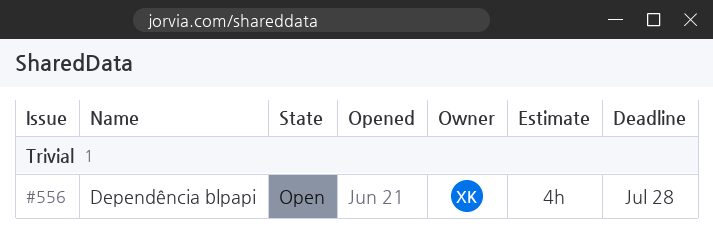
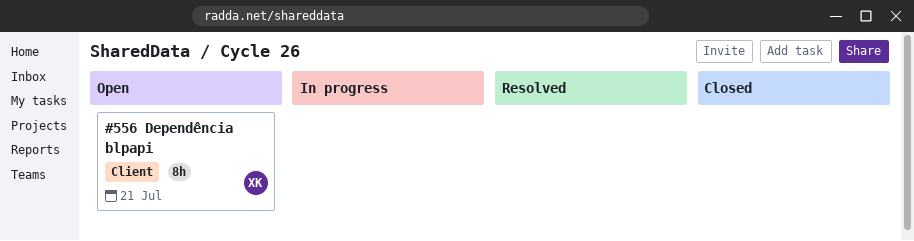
#556, estimate: 4h -> 8h
#556, due: Jul 28 -> Jul 21

